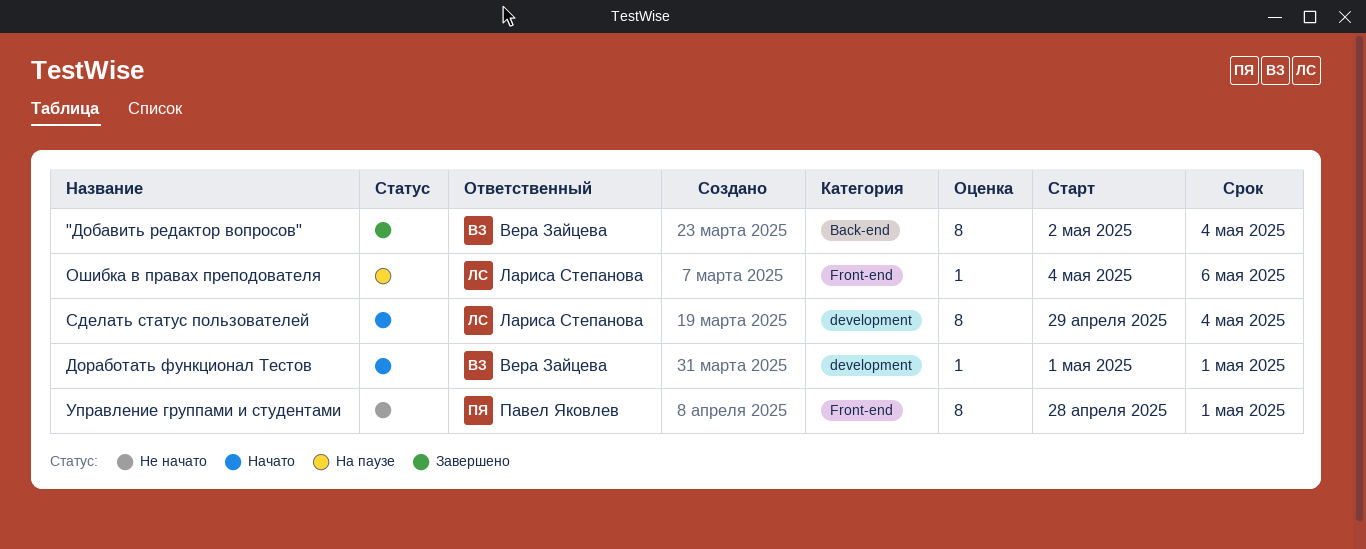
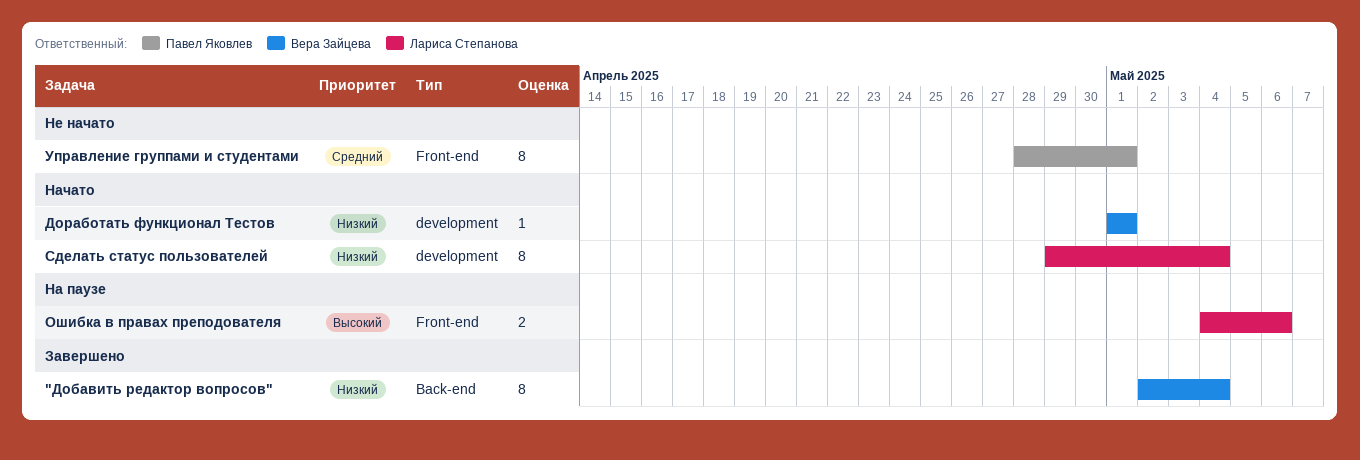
Ошибка в правах преподователя, estimate: 1 -> 2

